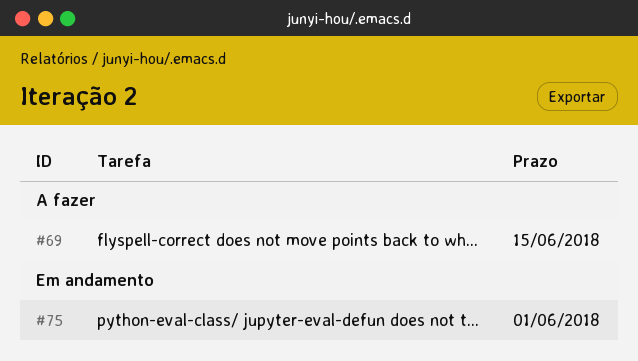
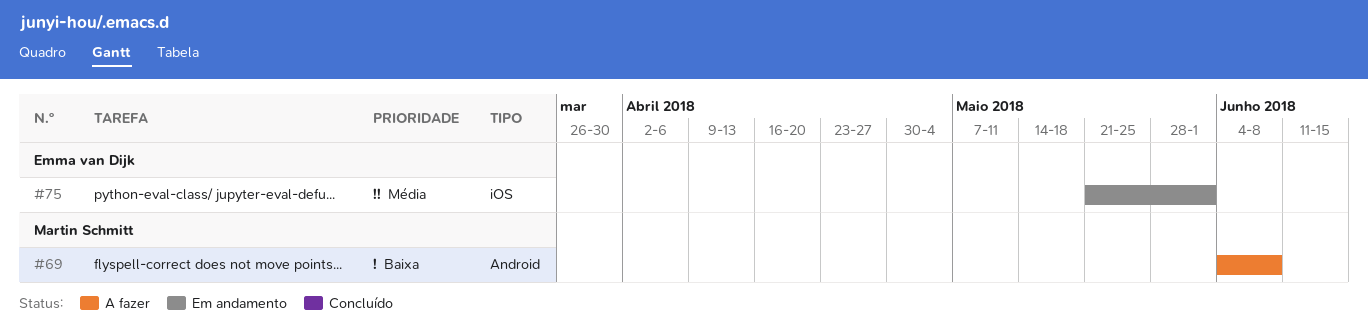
#69, due: Jun 15 -> Jun 8

